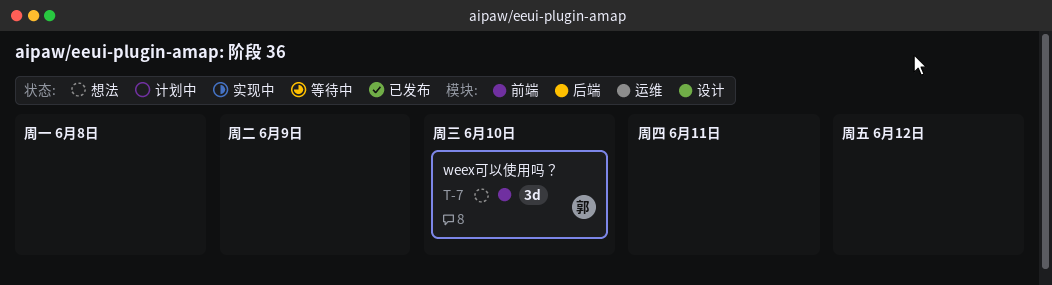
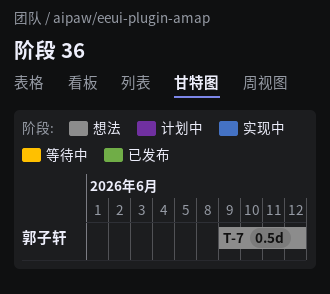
T-7, estimate: 3d -> 0.5d
T-7, due: Jun 10 -> Jun 12

